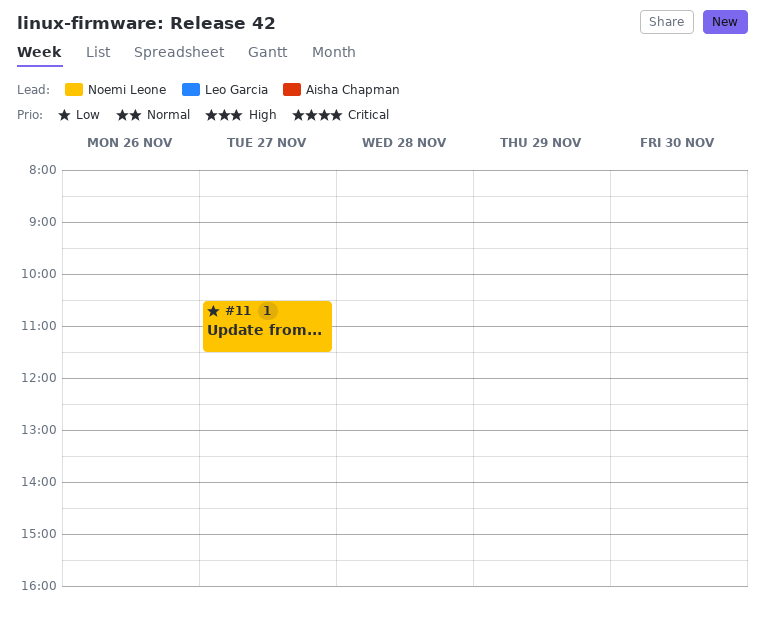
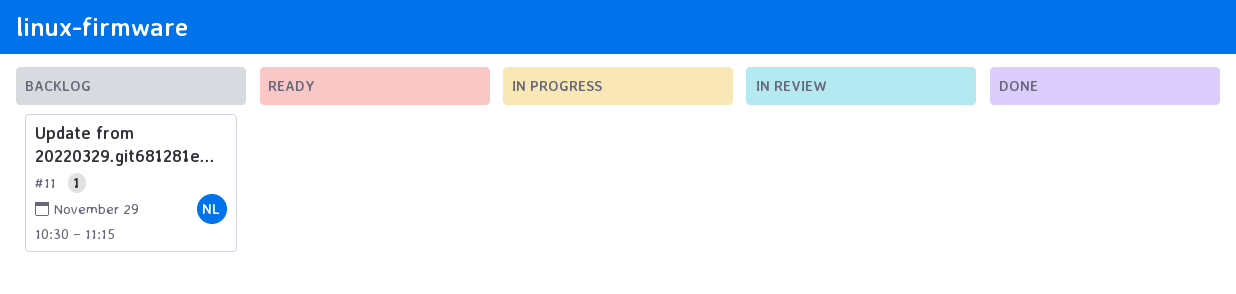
#11, day: Nov 27 -> Nov 29
#11, ends: 11:30 -> 11:15

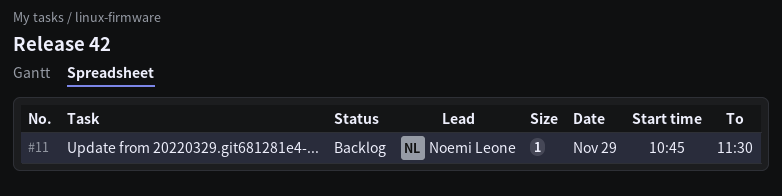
#11, begins: 10:30 -> 10:45
#11, ends: 11:15 -> 11:30

